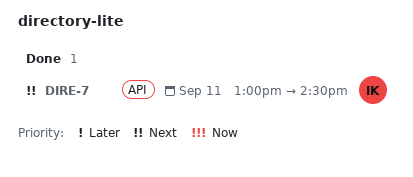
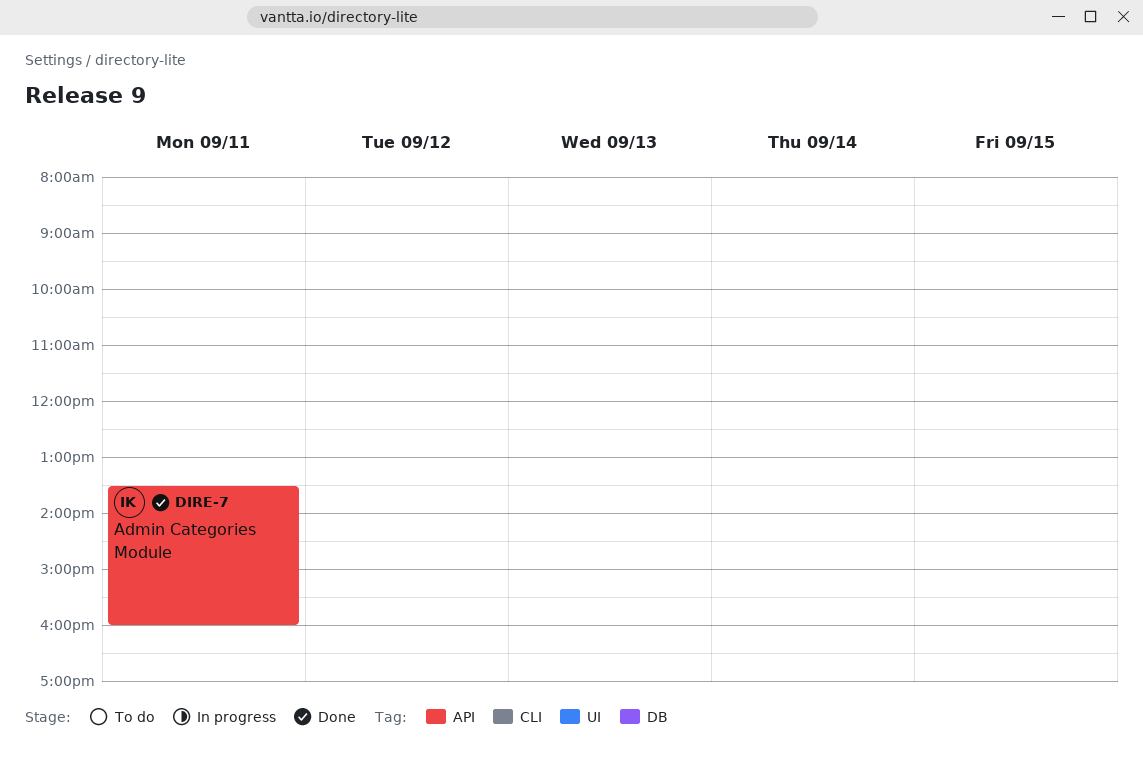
DIRE-7, begins: 13:00 -> 13:30
DIRE-7, ends: 14:30 -> 16:00

